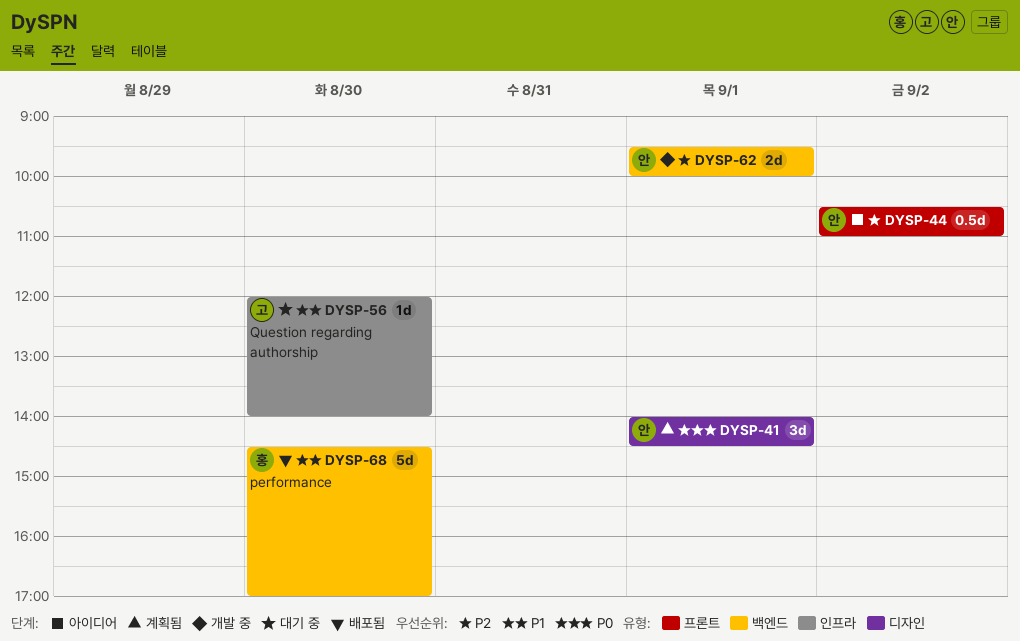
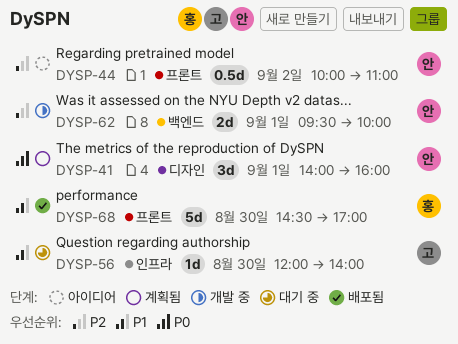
DYSP-41, ends: 14:30 -> 16:00
DYSP-44, begins: 10:30 -> 10:00
DYSP-68, label: 백엔드 -> 프론트

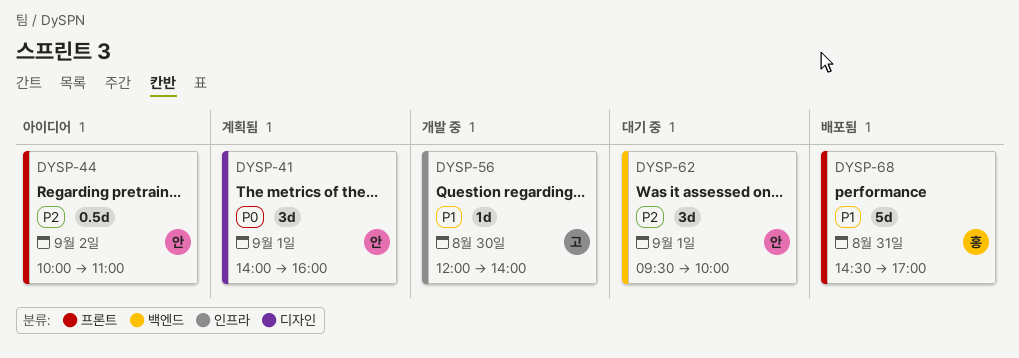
DYSP-56, status: 대기 중 -> 개발 중
DYSP-62, status: 개발 중 -> 대기 중
DYSP-62, estimate: 2d -> 3d
DYSP-68, day: Aug 30 -> Aug 31

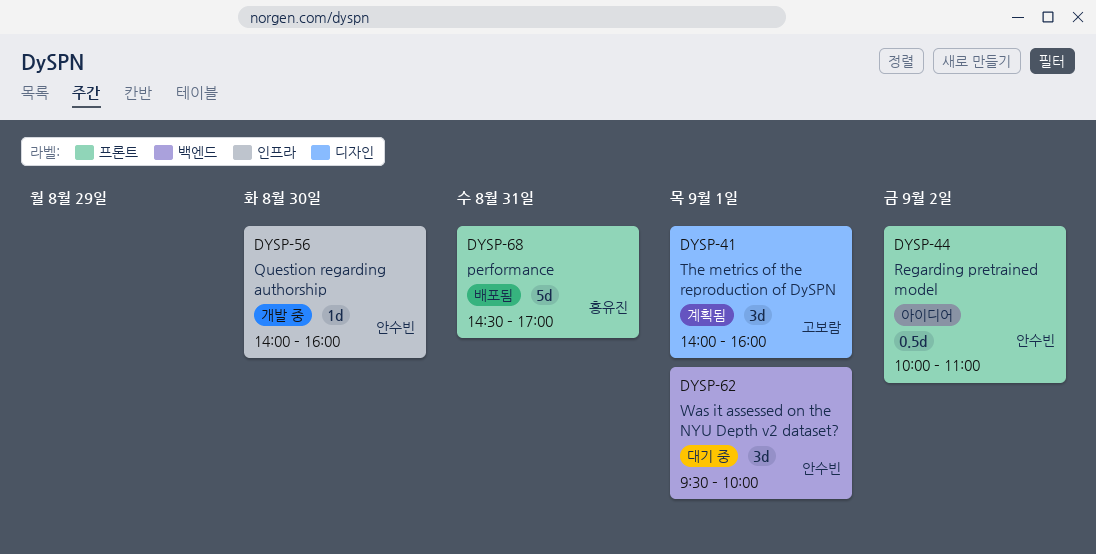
DYSP-41, owner: 안수빈 -> 고보람
DYSP-56, owner: 고보람 -> 안수빈
DYSP-56, begins: 12:00 -> 14:00
DYSP-56, ends: 14:00 -> 16:00

